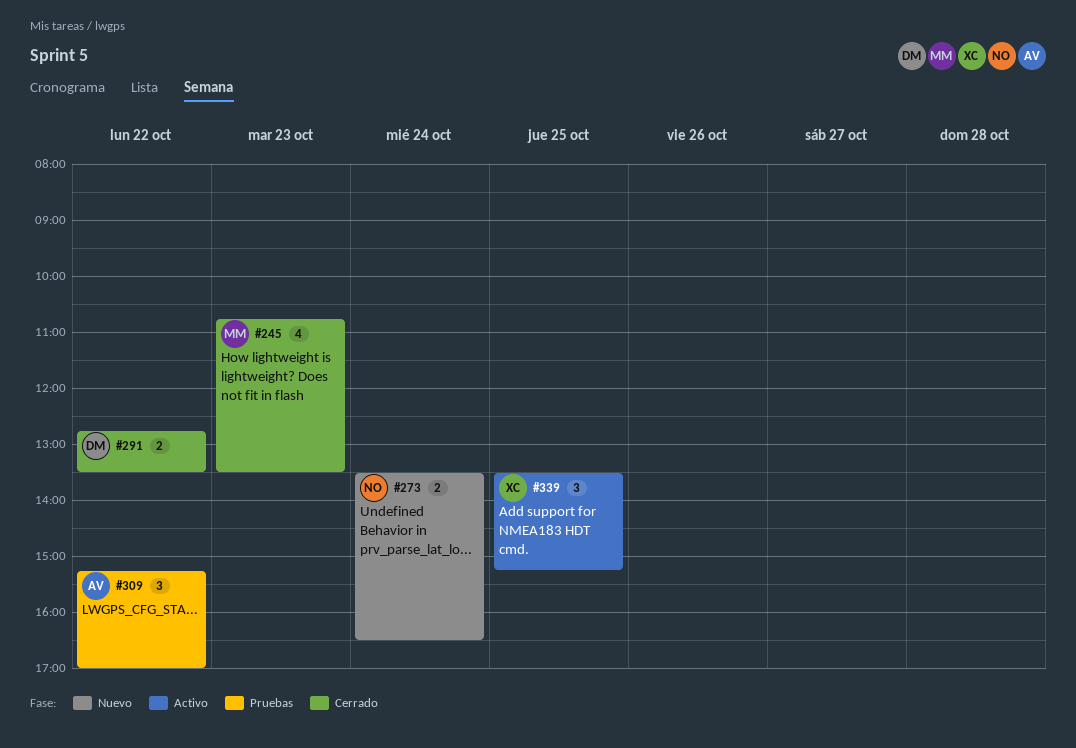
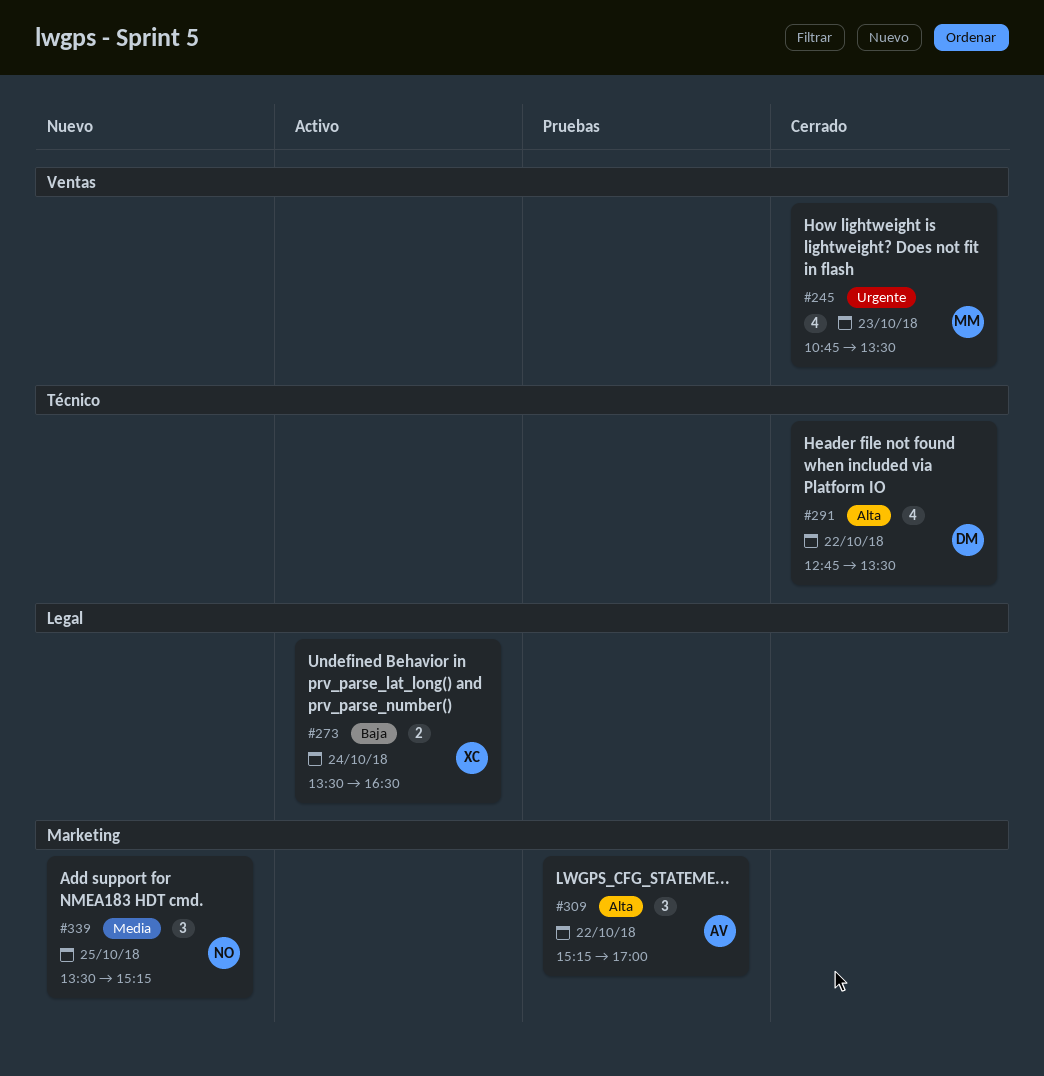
#273, status: Nuevo -> Activo
#273, owner: NO -> XC
#291, estimate: 2 -> 4
#339, status: Activo -> Nuevo
#339, owner: XC -> NO

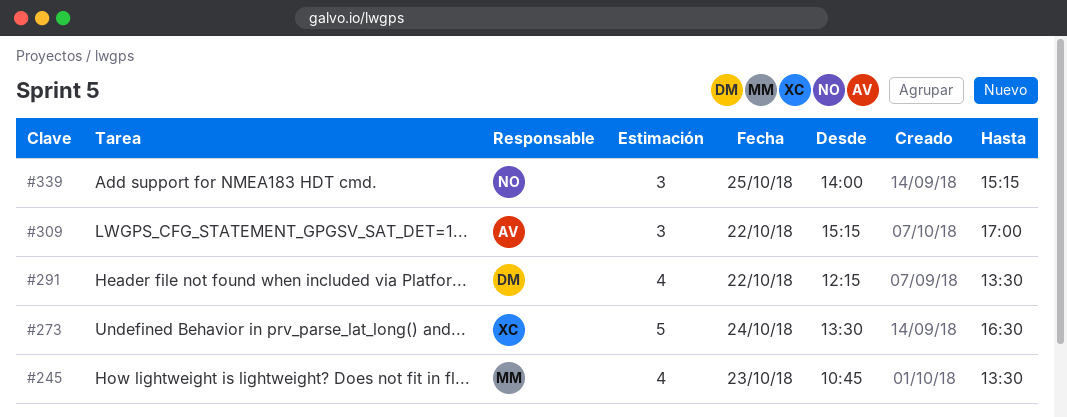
#273, estimate: 2 -> 5
#291, begins: 12:45 -> 12:15
#339, begins: 13:30 -> 14:00

